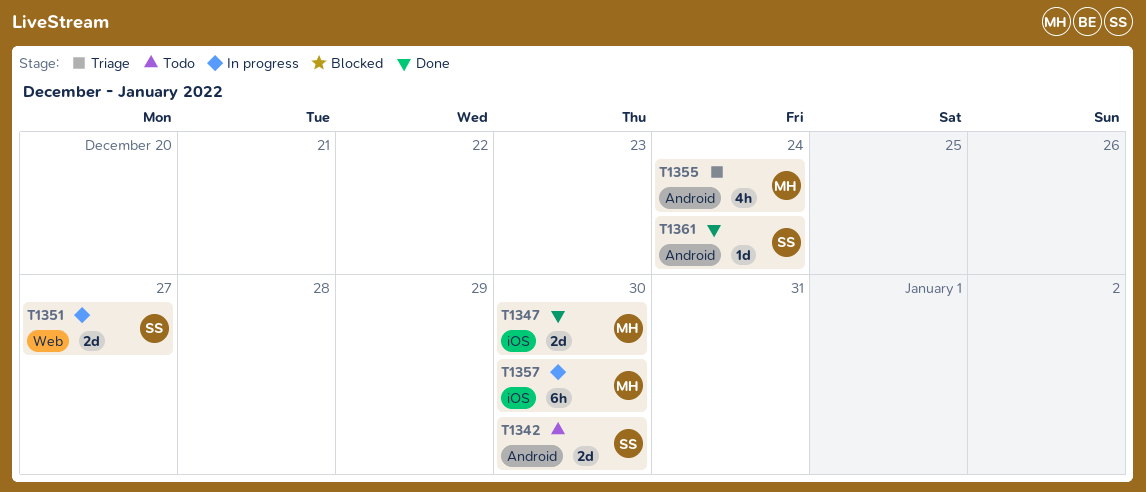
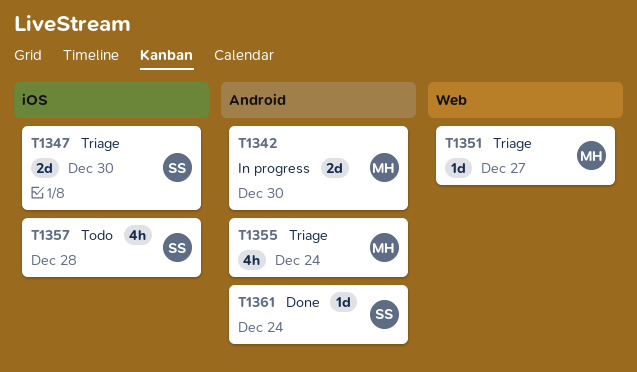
T1342, status: Todo -> In progress
T1342, owner: SS -> MH
T1347, status: Done -> Triage
T1347, owner: MH -> SS
T1351, status: In progress -> Triage
T1351, owner: SS -> MH
T1351, estimate: 2d -> 1d
T1357, status: In progress -> Todo
T1357, owner: MH -> SS
T1357, estimate: 6h -> 4h
T1357, due: Dec 30 -> Dec 28

